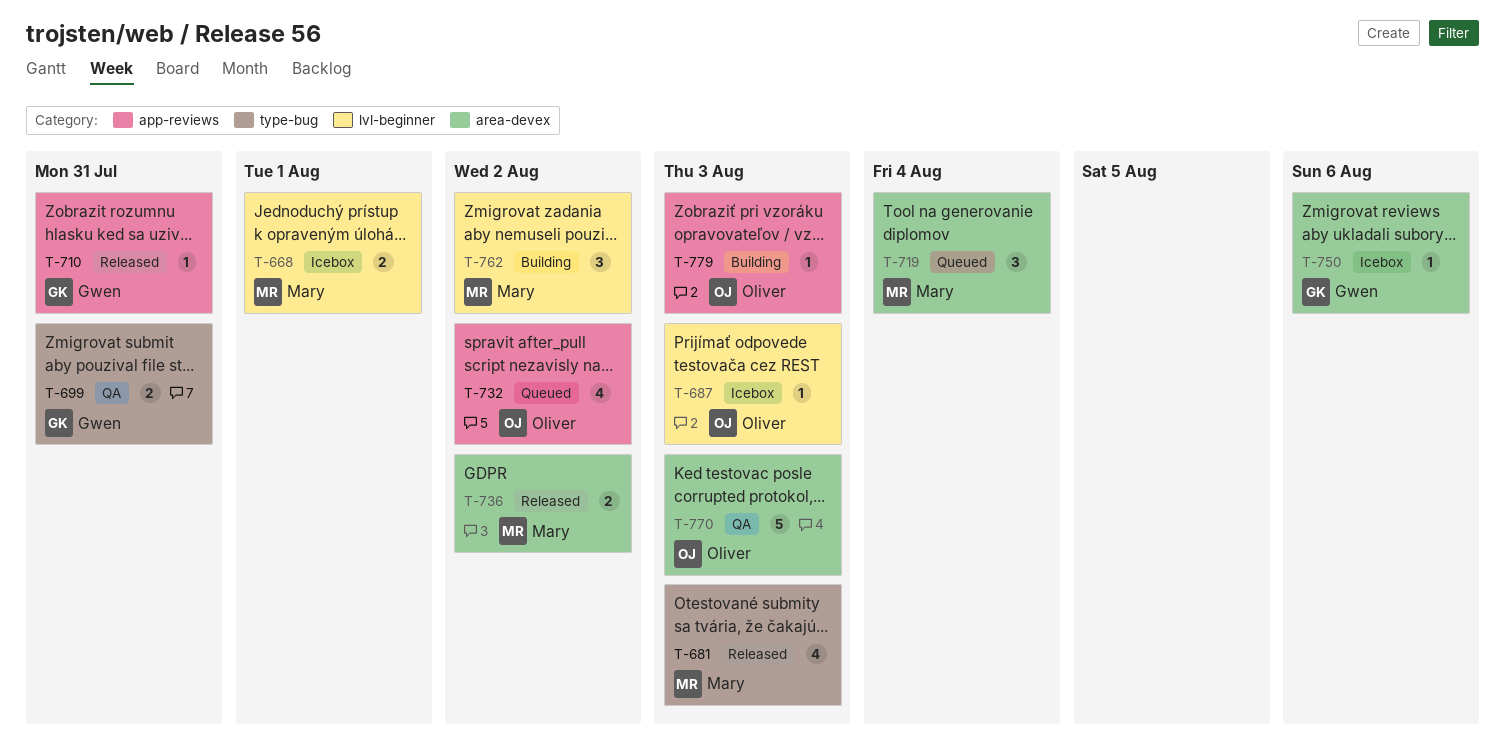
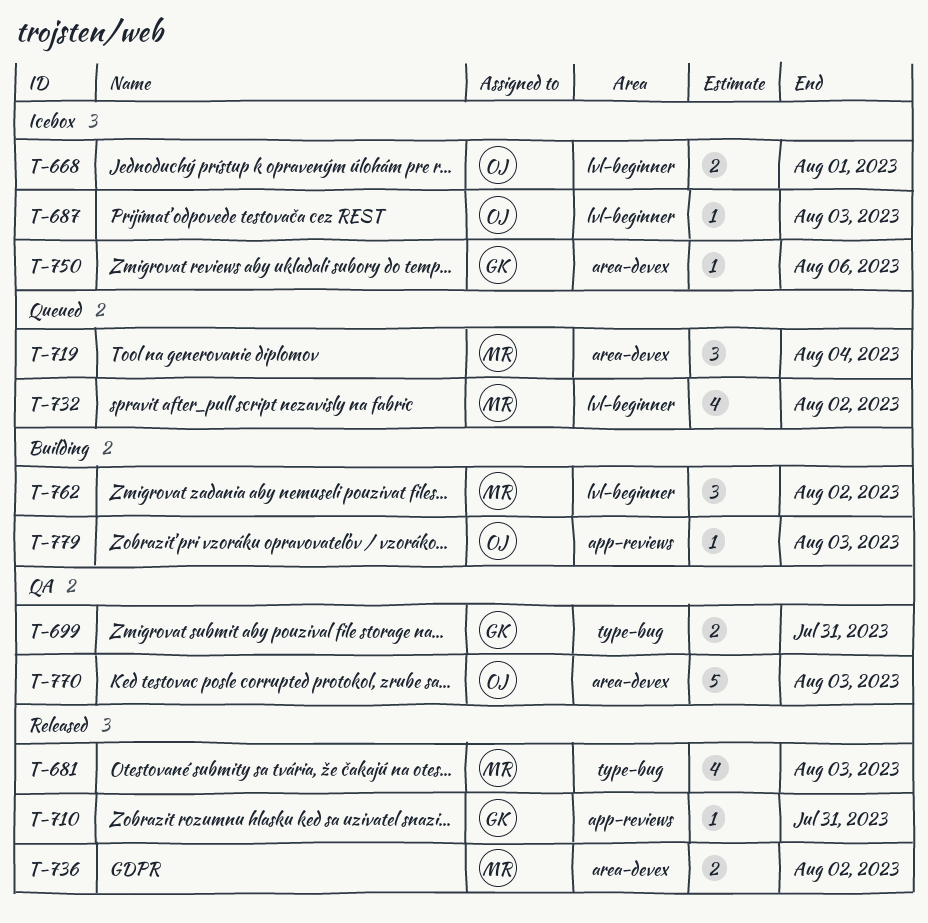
T-668, owner: Mary -> Oliver
T-732, owner: Oliver -> Mary
T-732, label: app-reviews -> lvl-beginner

